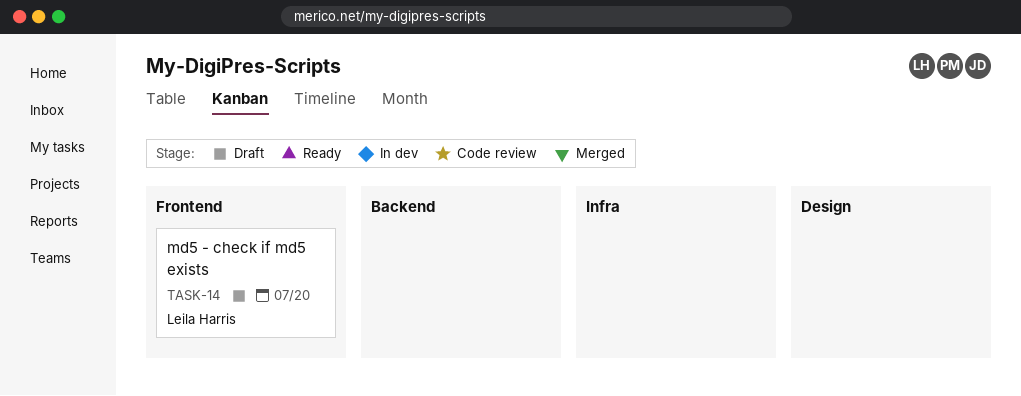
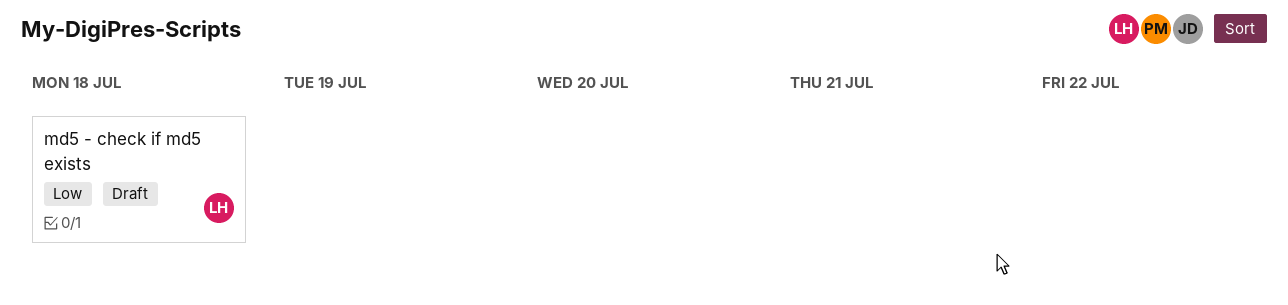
md5 - check if md5 exists, due: Jul 20 -> Jul 18

